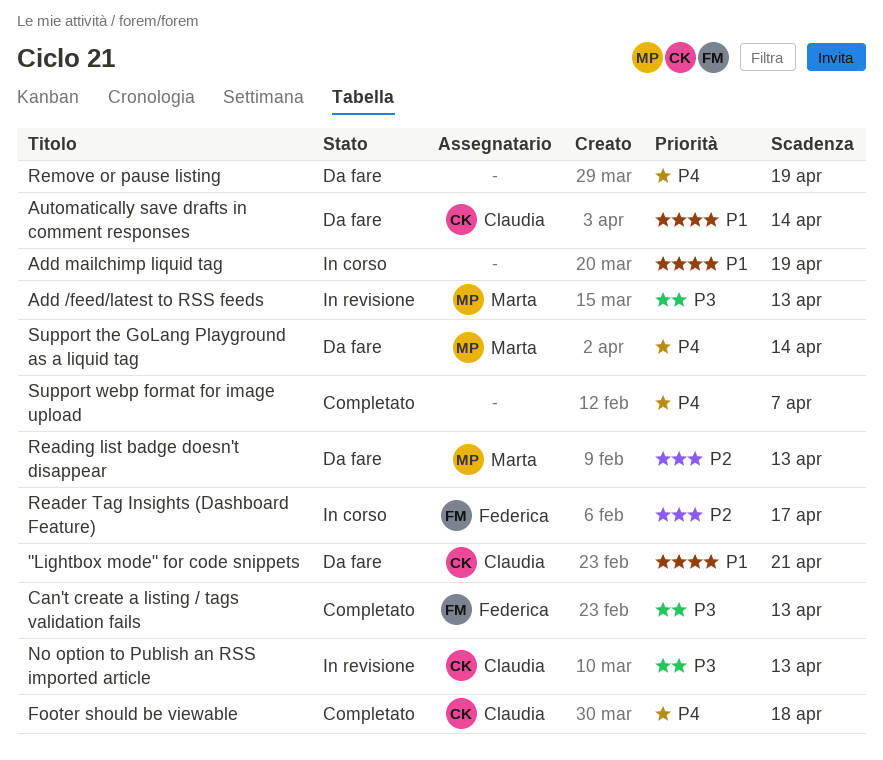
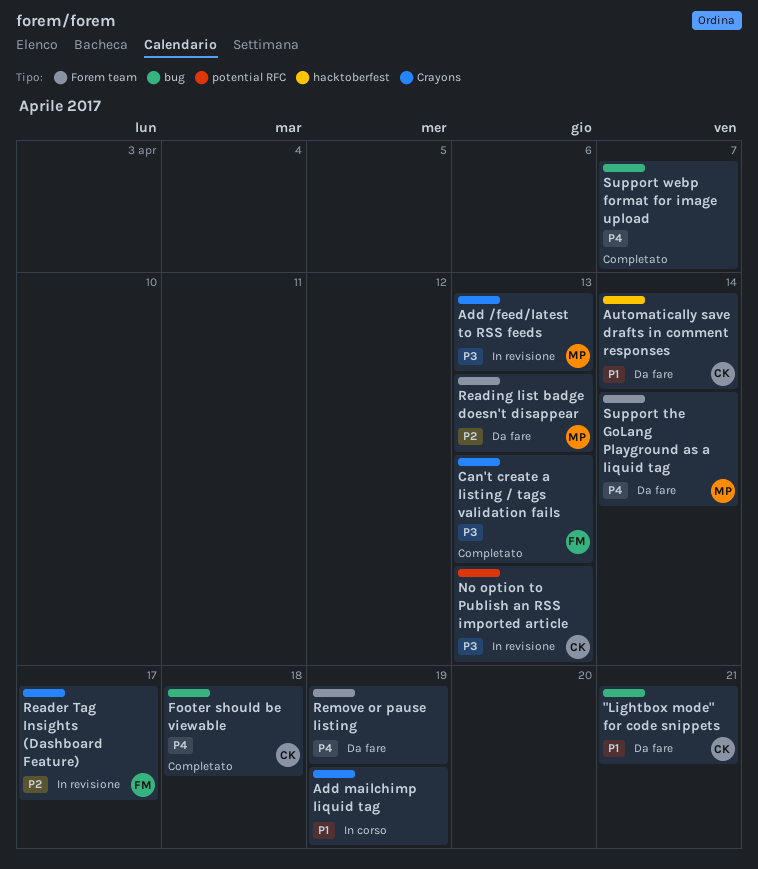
Reader Tag Insights (Dashboard Feature), status: In corso -> In revisione

